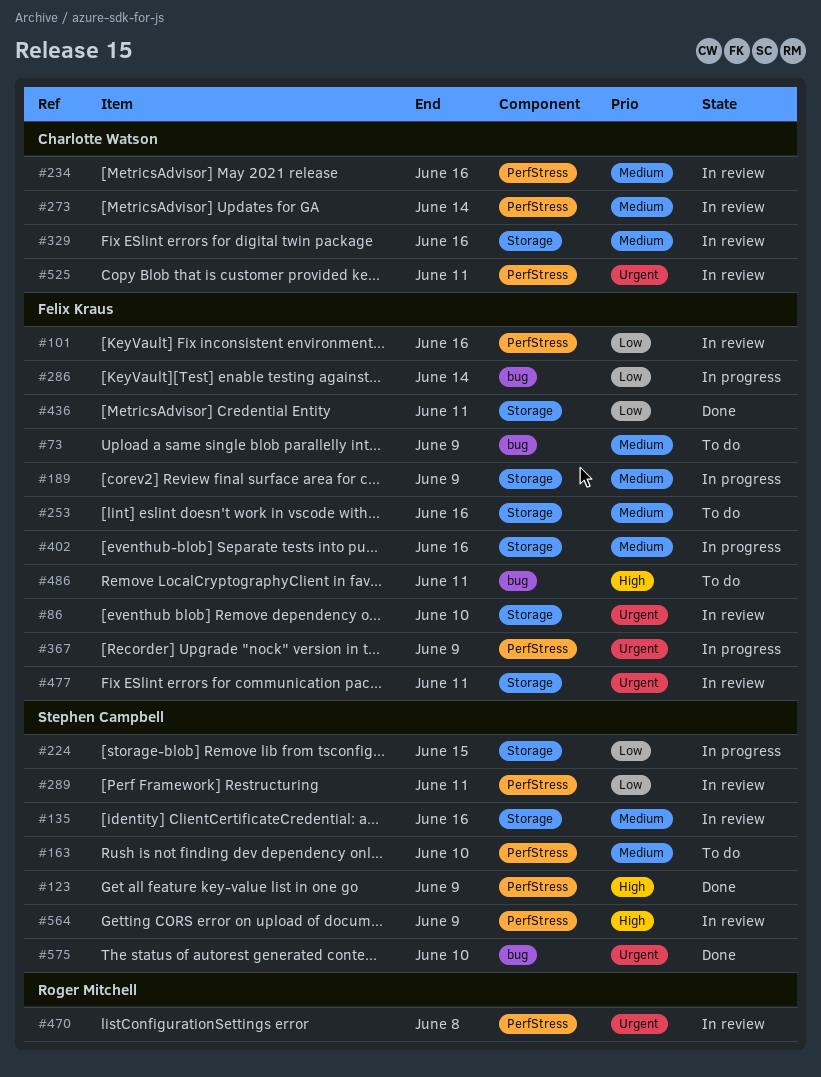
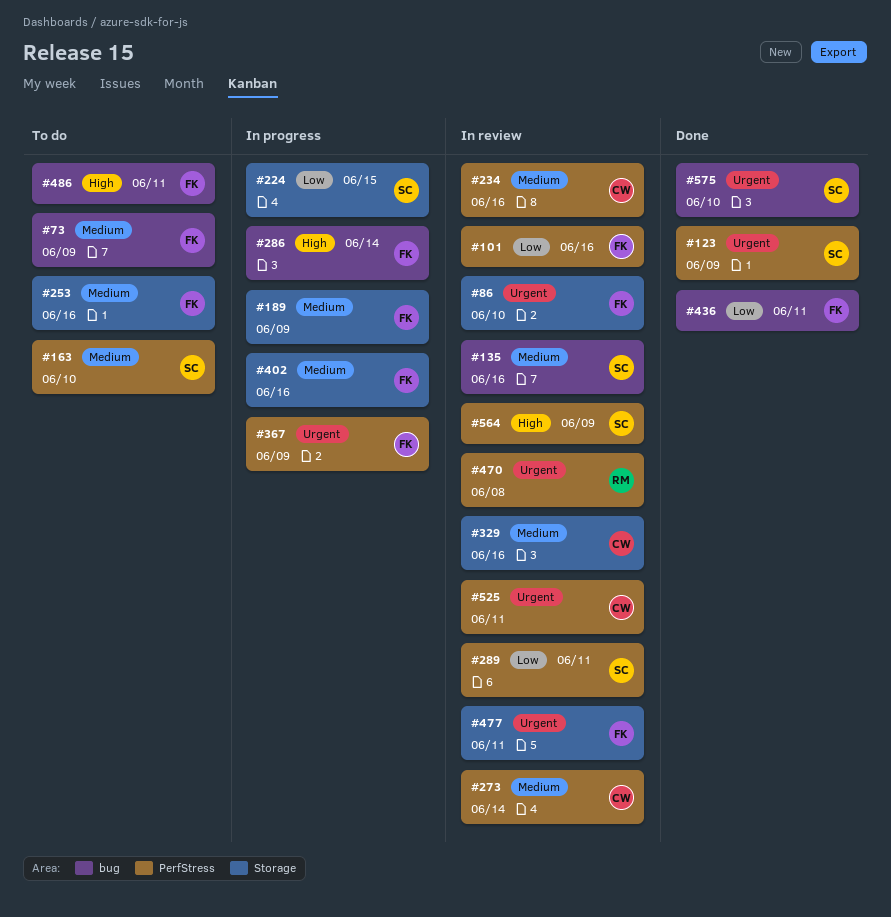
#123, priority: High -> Urgent
#135, label: Storage -> bug
#286, priority: Low -> High
#436, label: Storage -> bug

